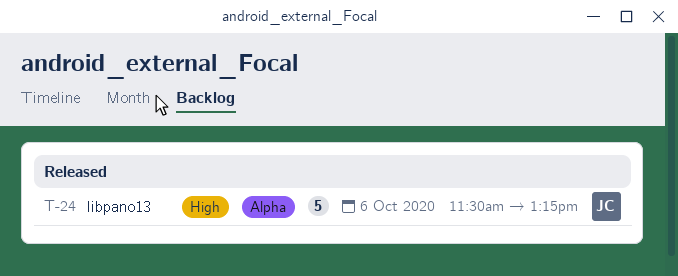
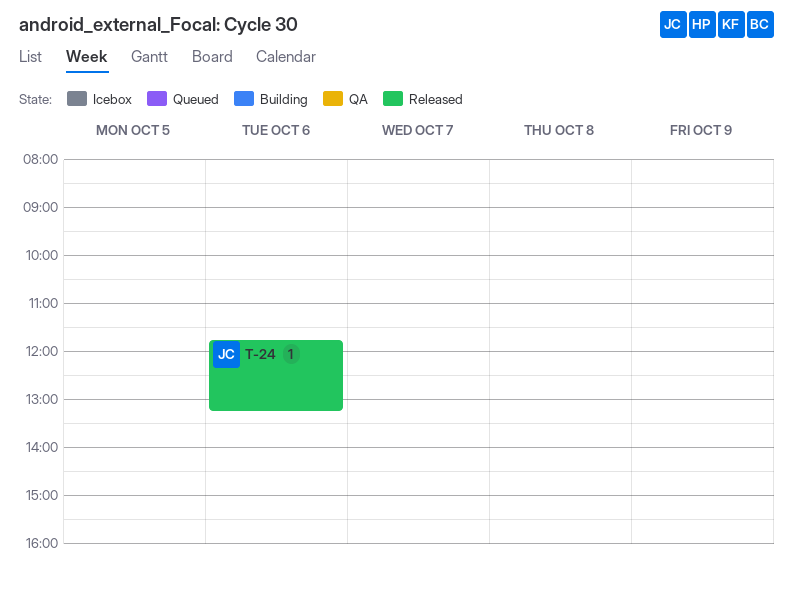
T-24, estimate: 5 -> 1
T-24, begins: 11:30 -> 11:45

